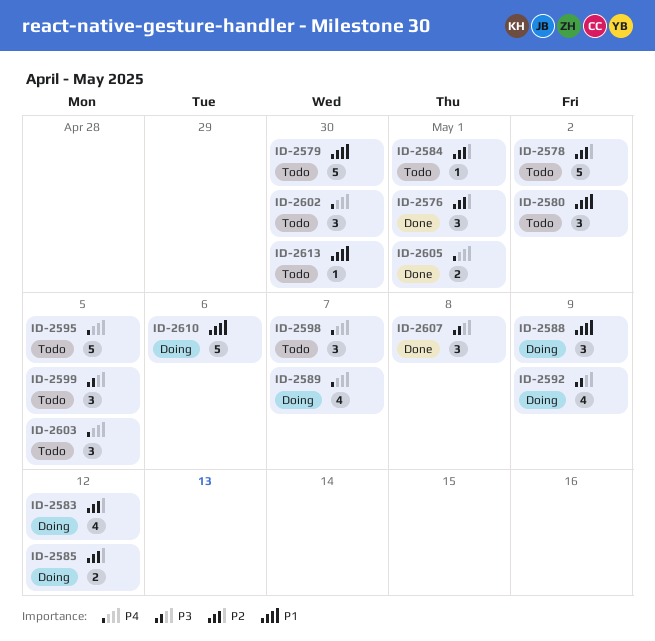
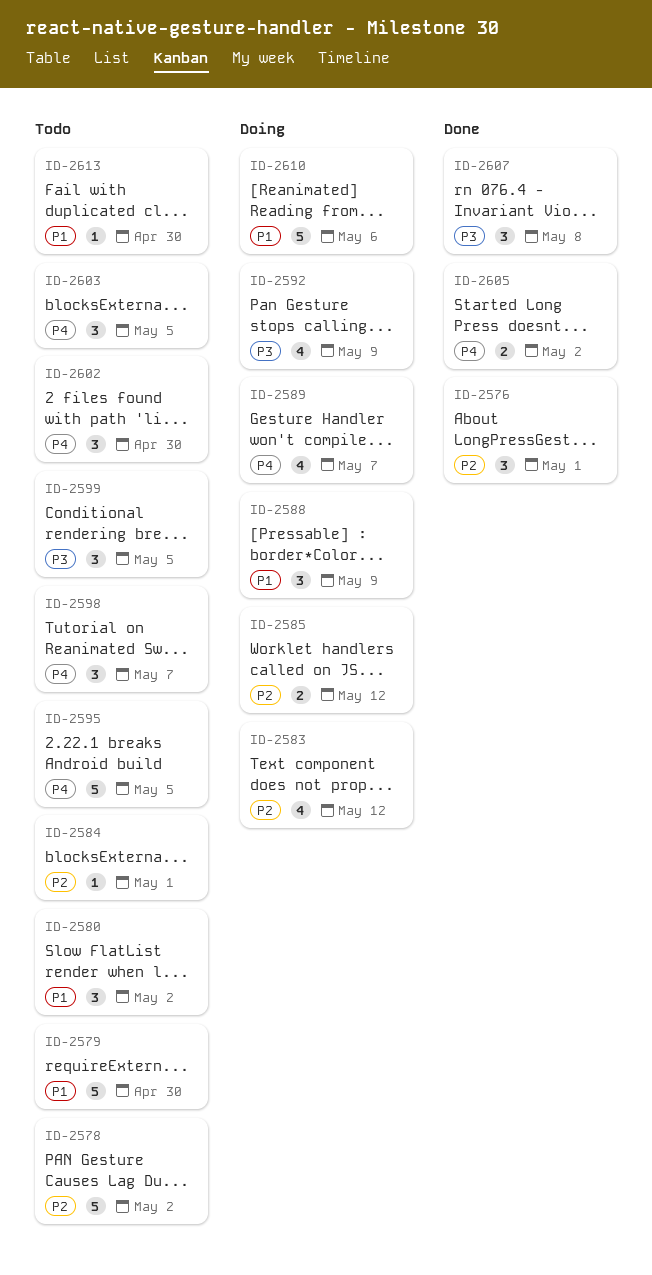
ID-2605, due: May 1 -> May 2

